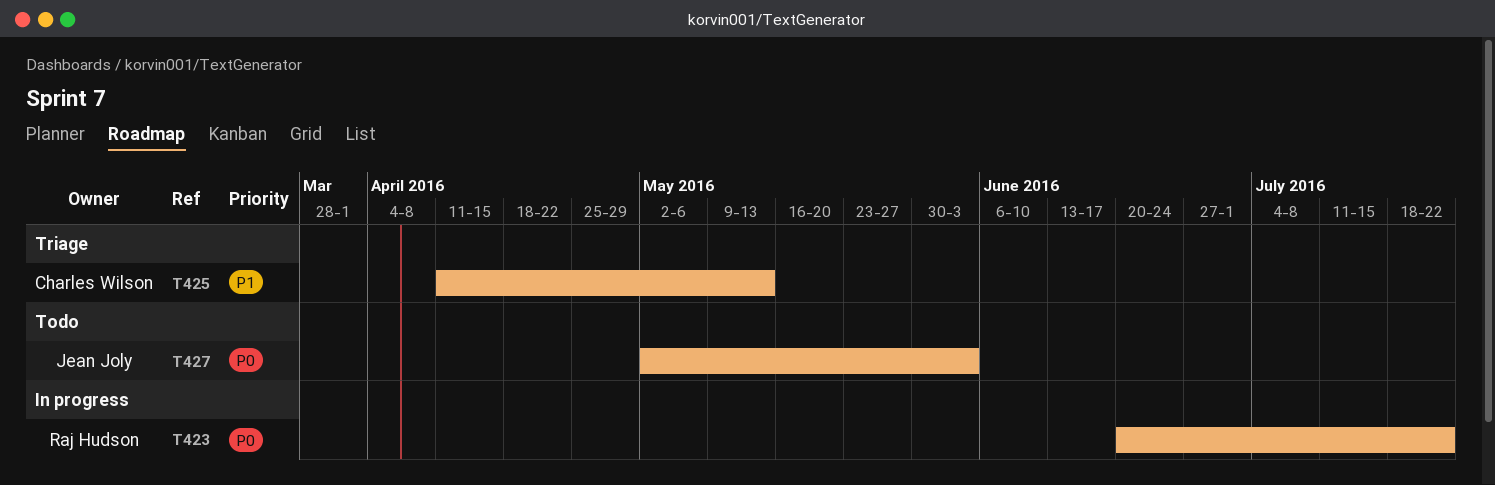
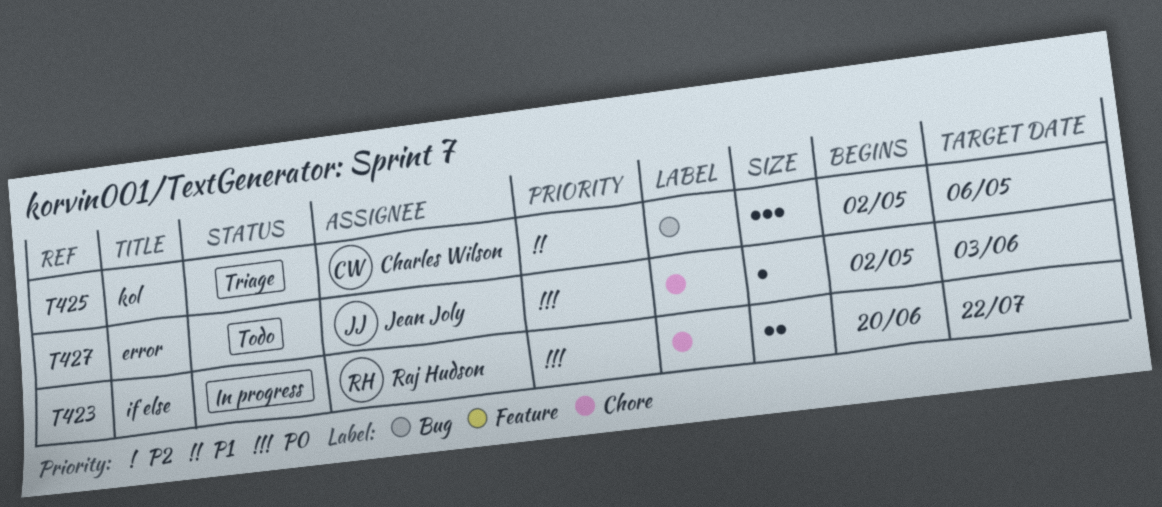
T425, start: Apr 11 -> May 2
T425, due: May 13 -> May 6

